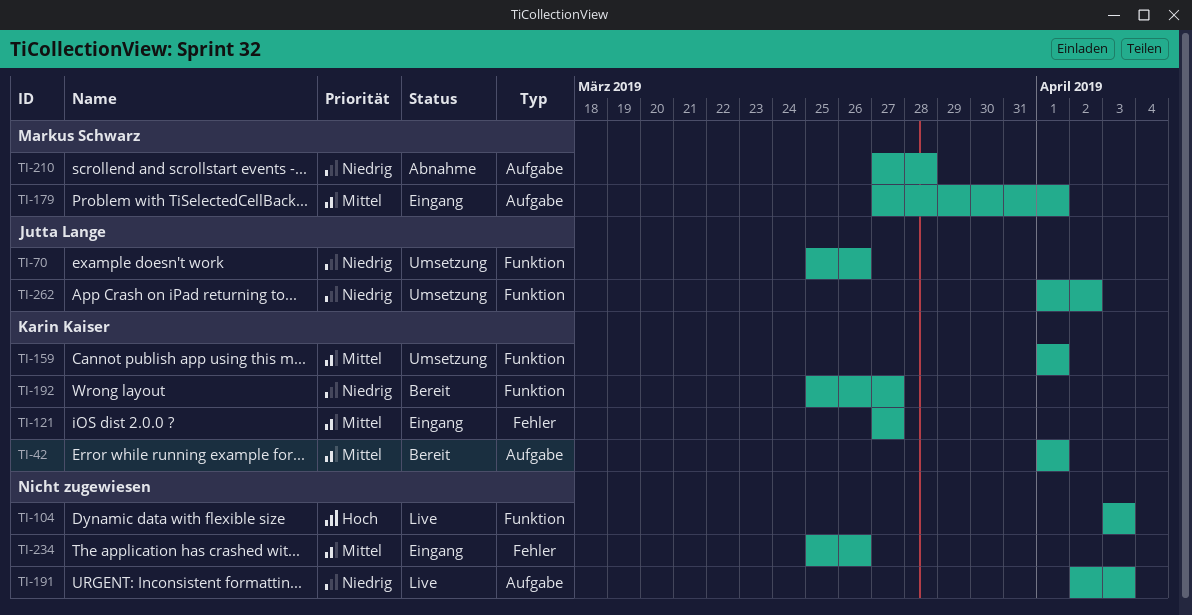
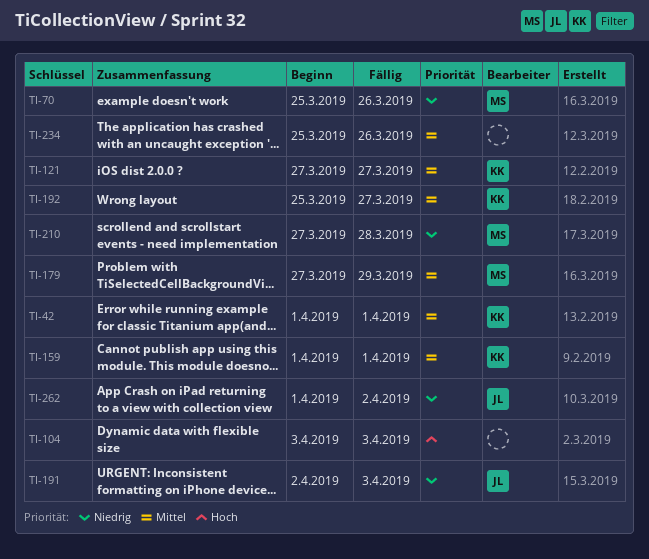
TI-70, owner: Jutta Lange -> Markus Schwarz
TI-179, due: Apr 1 -> Mar 29
TI-191, owner: none -> Jutta Lange
TI-192, priority: Niedrig -> Mittel

